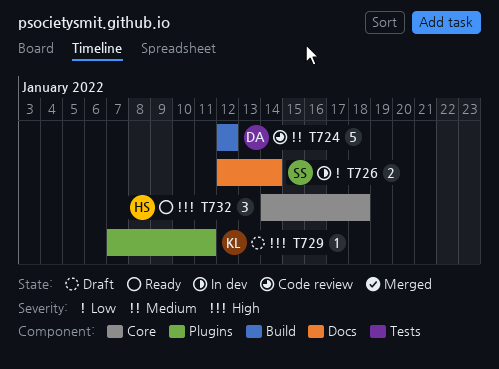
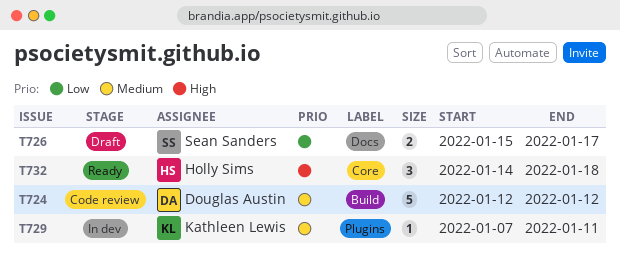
T726, status: In dev -> Draft
T726, start: Jan 12 -> Jan 15
T726, due: Jan 14 -> Jan 17
T729, status: Draft -> In dev
T729, priority: High -> Medium

